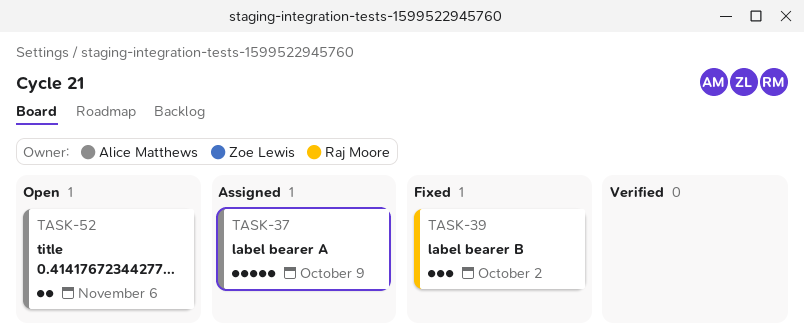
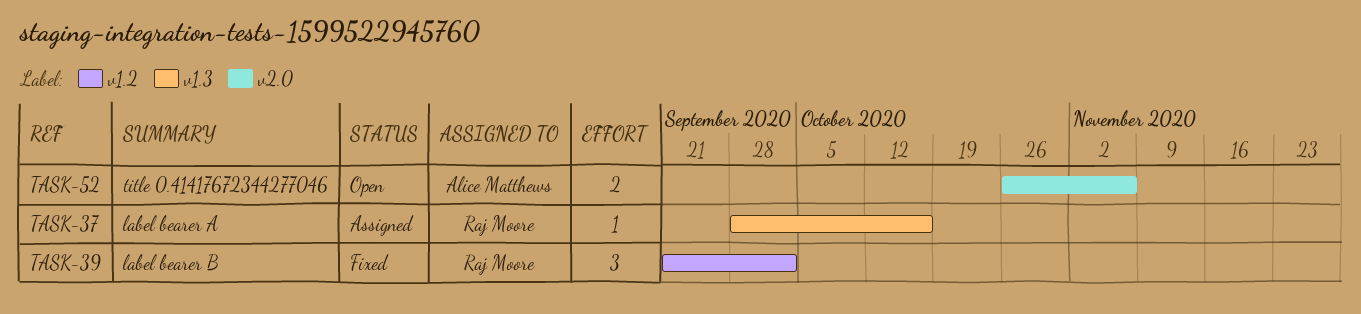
TASK-37, owner: Alice Matthews -> Raj Moore
TASK-37, estimate: 5 -> 1
TASK-37, due: Oct 9 -> Oct 16

